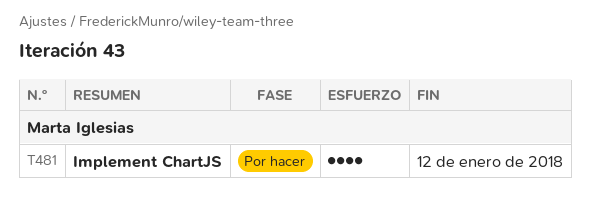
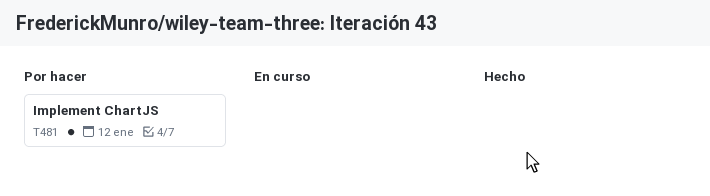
T481, estimate: 4 -> 1

